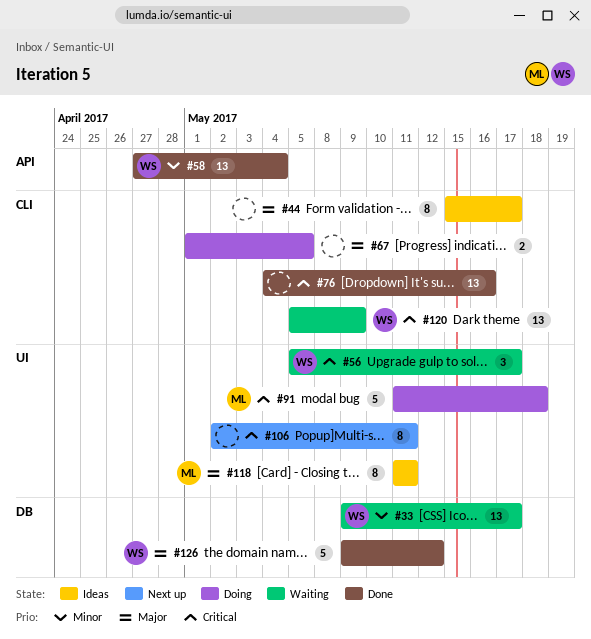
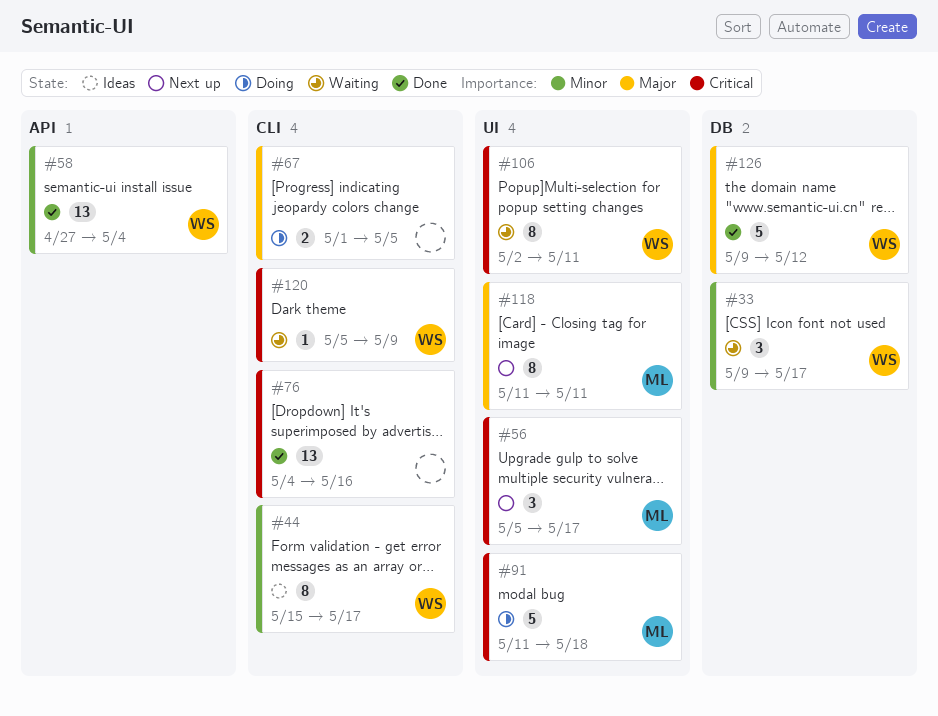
#33, estimate: 13 -> 3
#44, owner: none -> WS
#44, priority: Major -> Minor
#56, status: Waiting -> Next up
#56, owner: WS -> ML
#106, status: Next up -> Waiting
#106, owner: none -> WS
#118, status: Ideas -> Next up
#120, estimate: 13 -> 1

